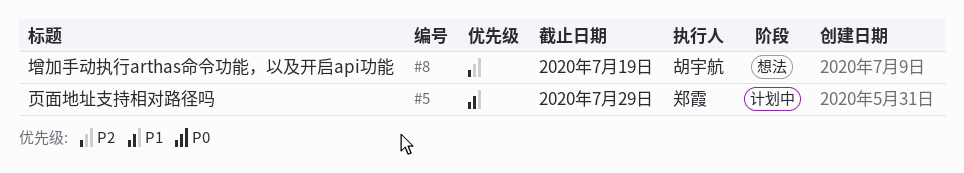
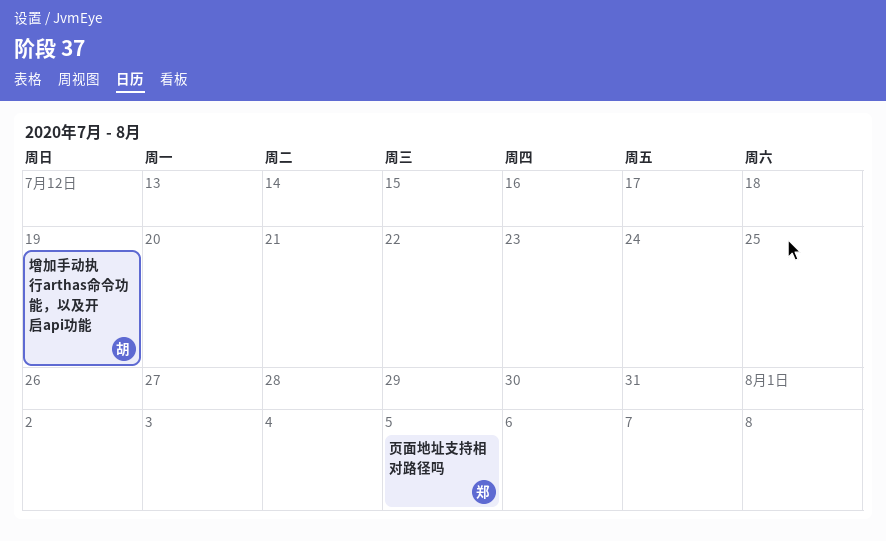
页面地址支持相对路径吗, due: Jul 29 -> Aug 5

